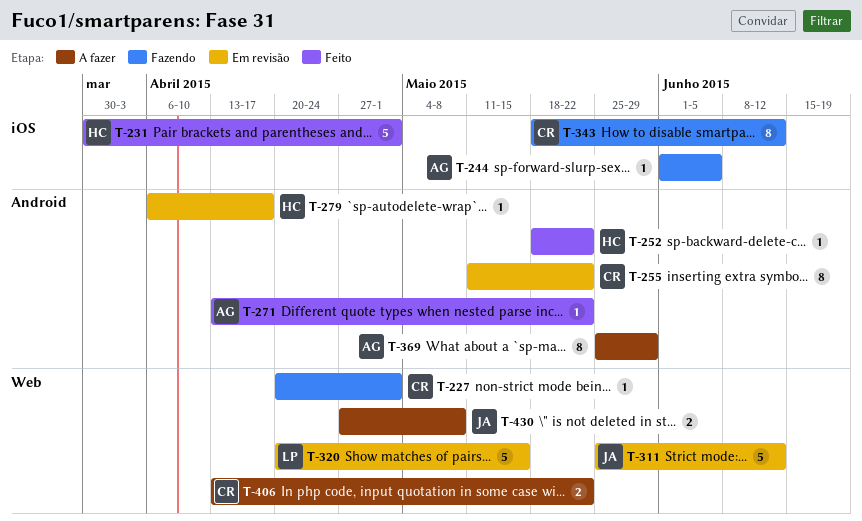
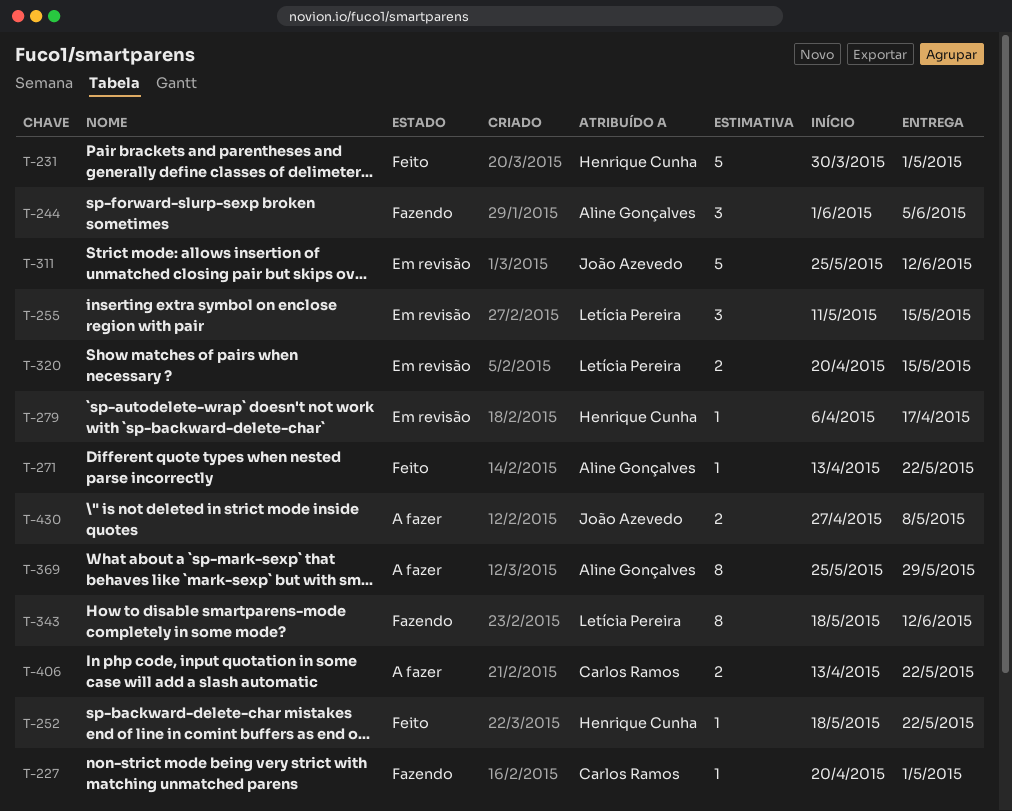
T-244, estimate: 1 -> 3
T-255, owner: Carlos Ramos -> Letícia Pereira
T-255, estimate: 8 -> 3
T-255, due: May 22 -> May 15
T-320, estimate: 5 -> 2
T-343, owner: Carlos Ramos -> Letícia Pereira

